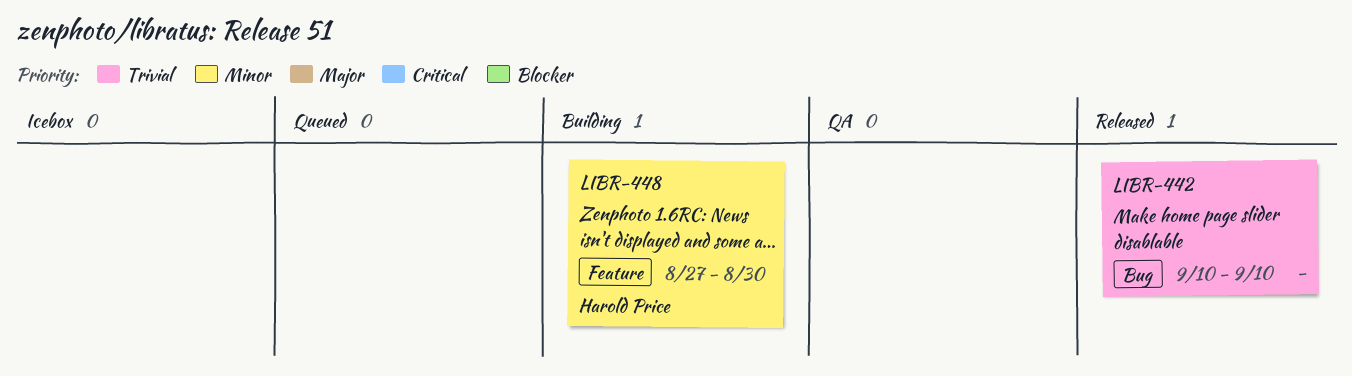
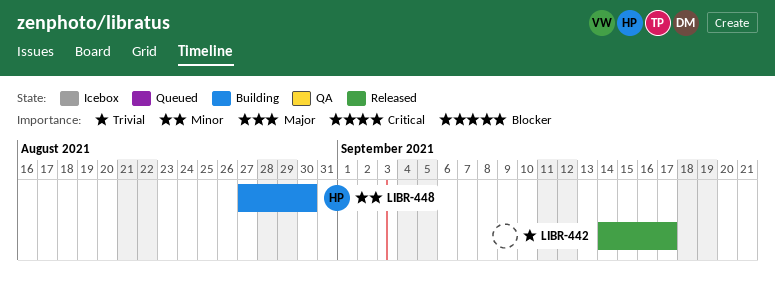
LIBR-442, start: Sep 10 -> Sep 14
LIBR-442, due: Sep 10 -> Sep 17

